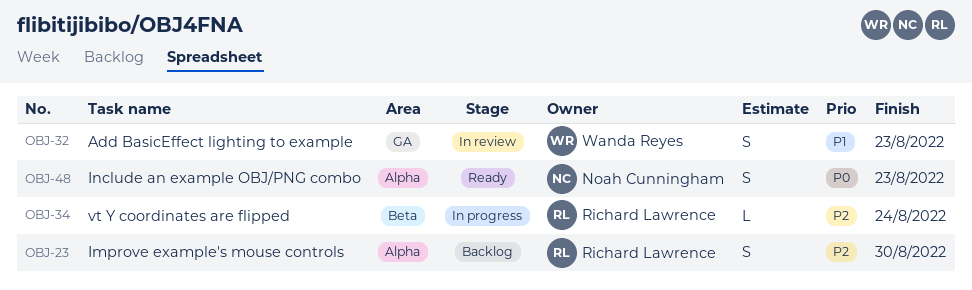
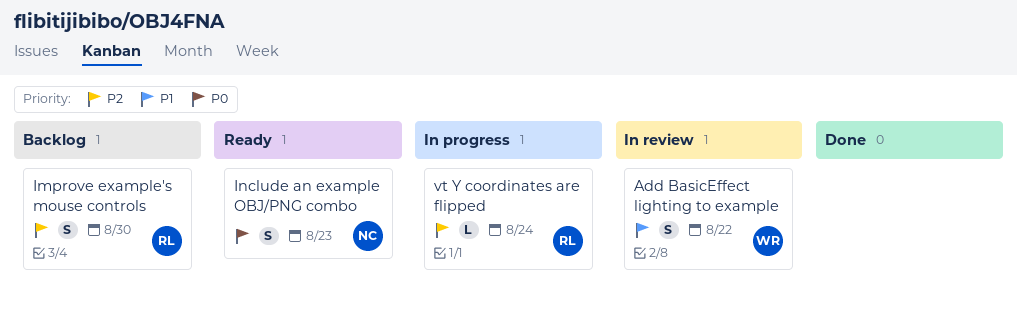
Add BasicEffect lighting to example, due: Aug 23 -> Aug 22

